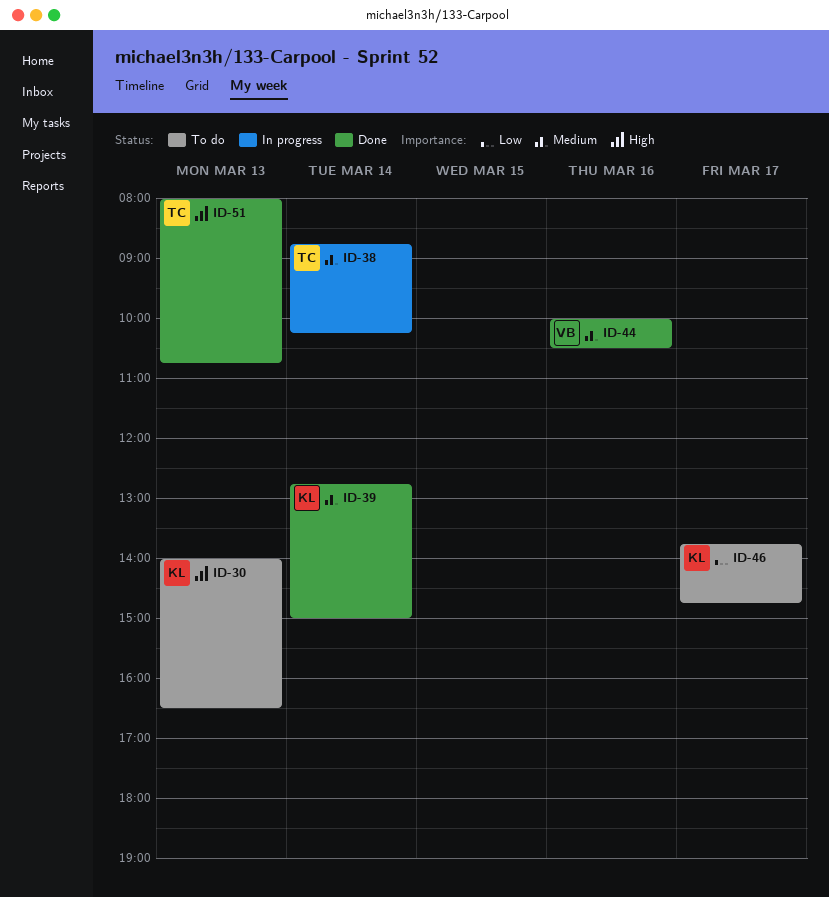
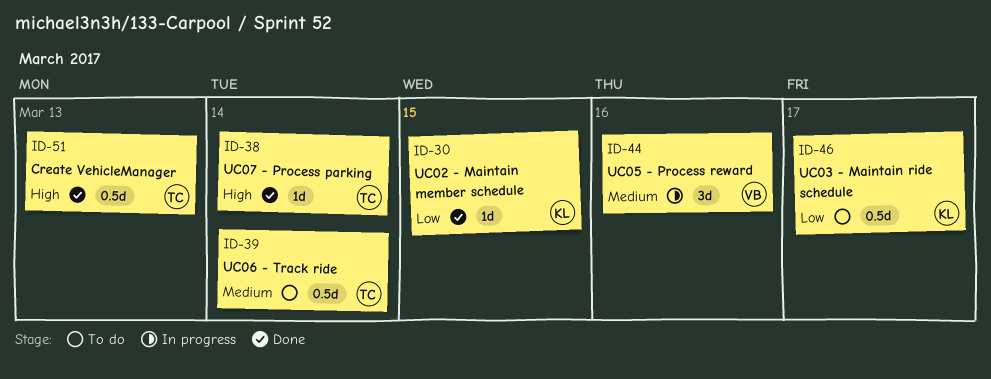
ID-30, status: To do -> Done
ID-30, priority: High -> Low
ID-30, day: Mar 13 -> Mar 15
ID-38, status: In progress -> Done
ID-38, priority: Medium -> High
ID-39, status: Done -> To do
ID-39, owner: KL -> TC
ID-44, status: Done -> In progress

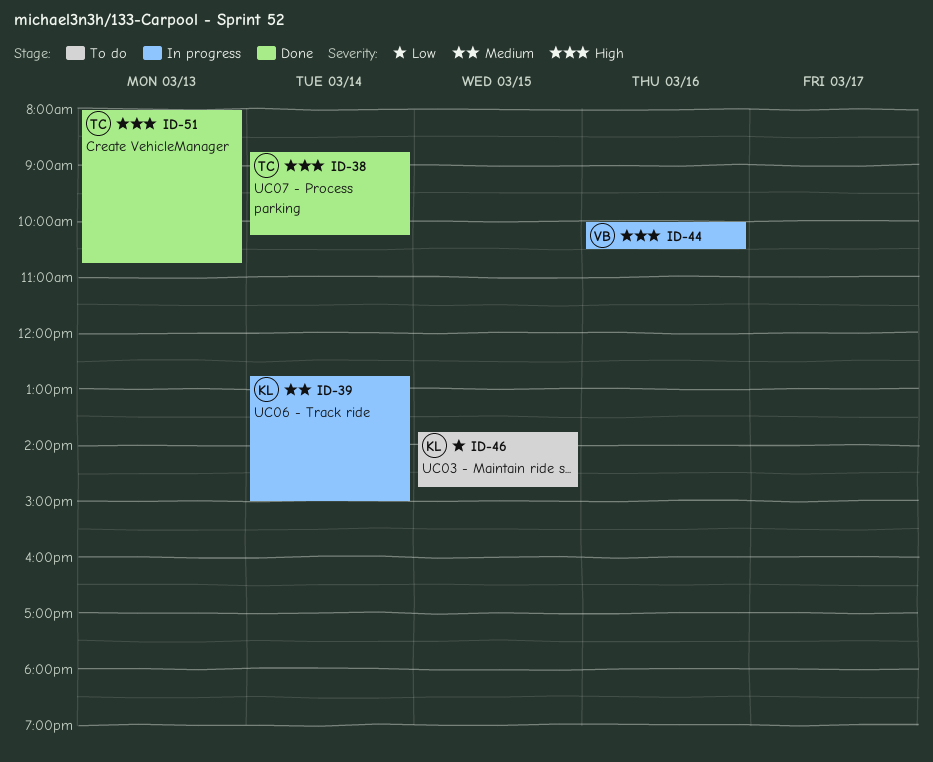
ID-30: present -> none
ID-39, status: To do -> In progress
ID-39, owner: TC -> KL
ID-44, priority: Medium -> High
ID-46, day: Mar 17 -> Mar 15

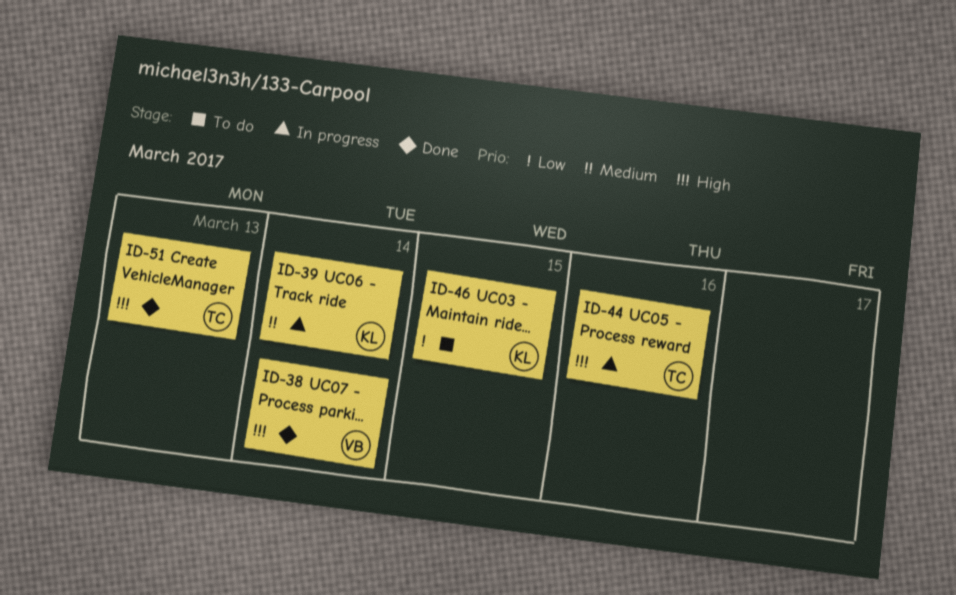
ID-38, owner: TC -> VB
ID-44, owner: VB -> TC

